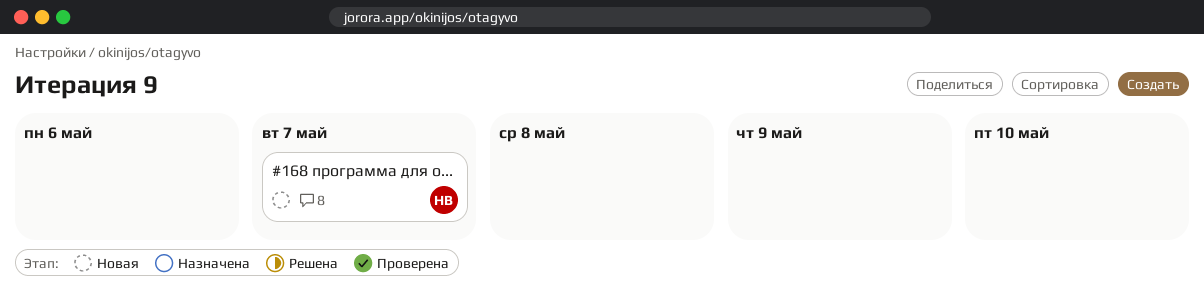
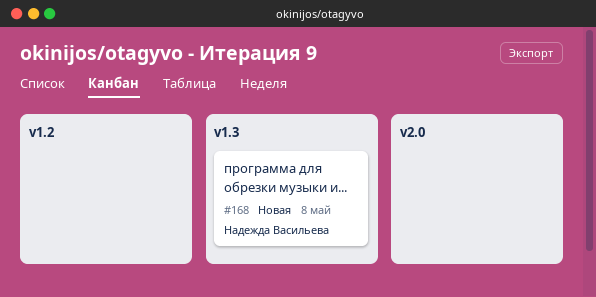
#168, due: May 7 -> May 8

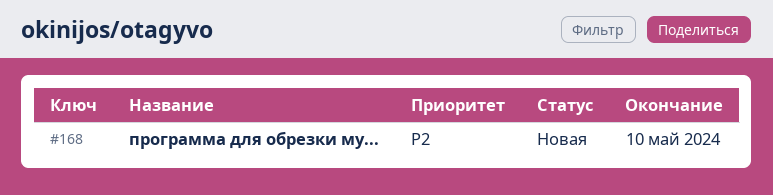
#168, due: May 8 -> May 10

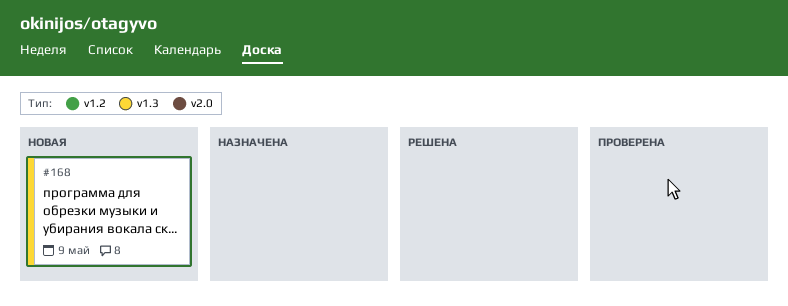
#168, due: May 10 -> May 9

